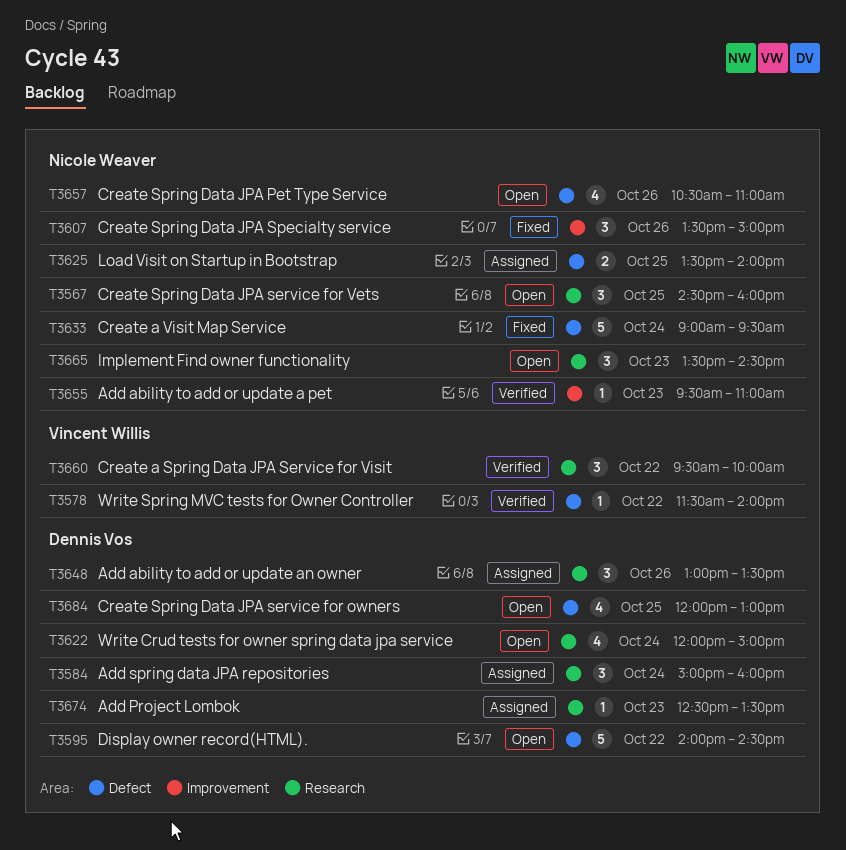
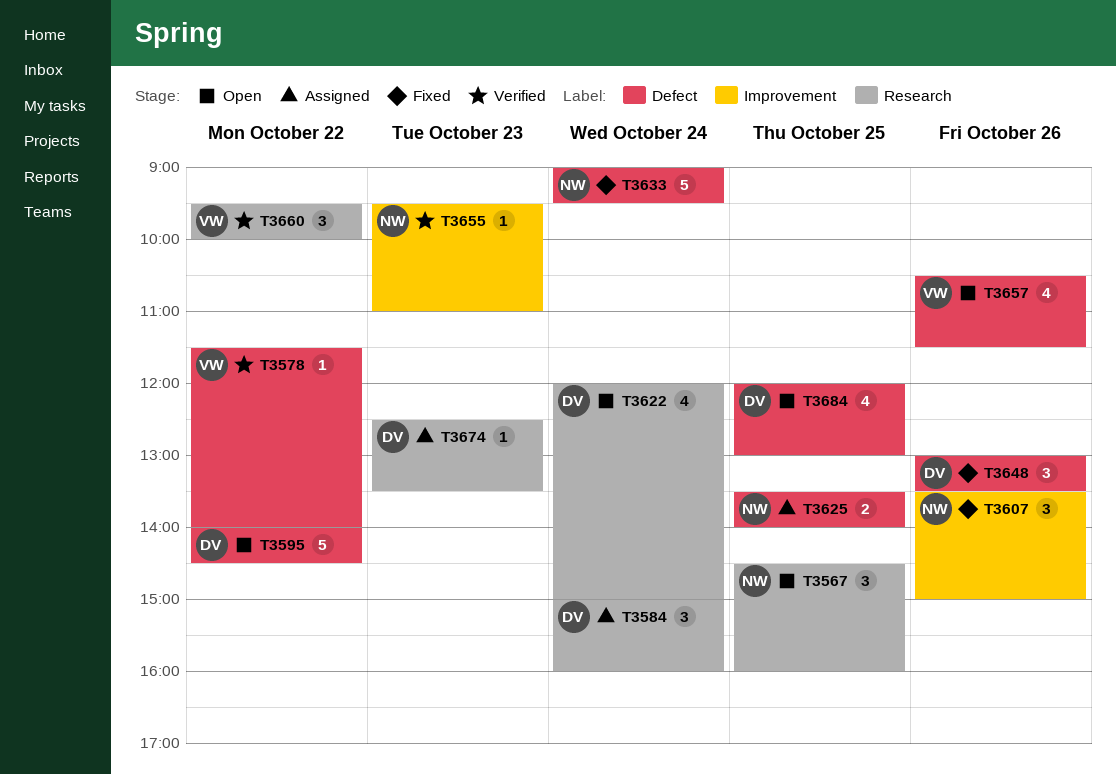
T3648, status: Assigned -> Fixed
T3648, label: Research -> Defect
T3657, owner: Nicole Weaver -> Vincent Willis
T3657, ends: 11:00 -> 11:30
T3665: present -> none

